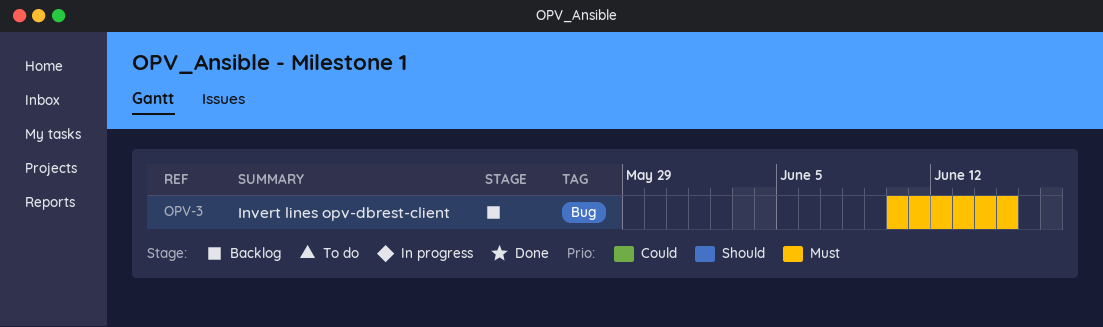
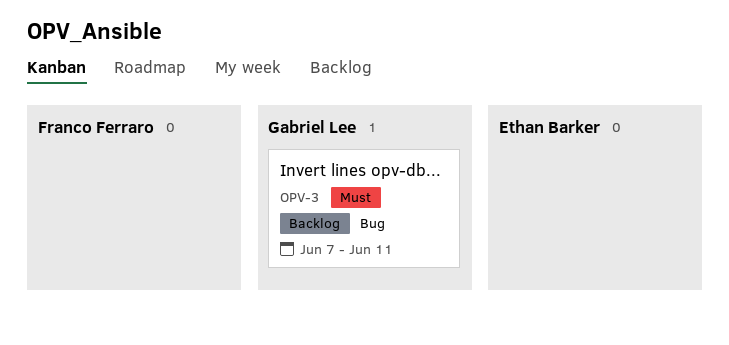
OPV-3, start: Jun 10 -> Jun 7
OPV-3, due: Jun 15 -> Jun 11

